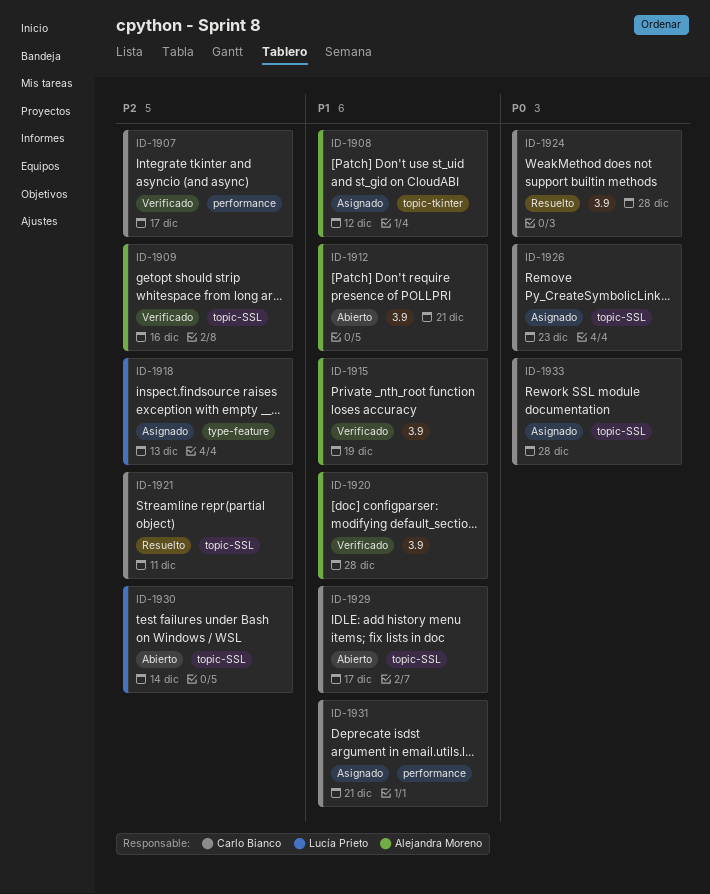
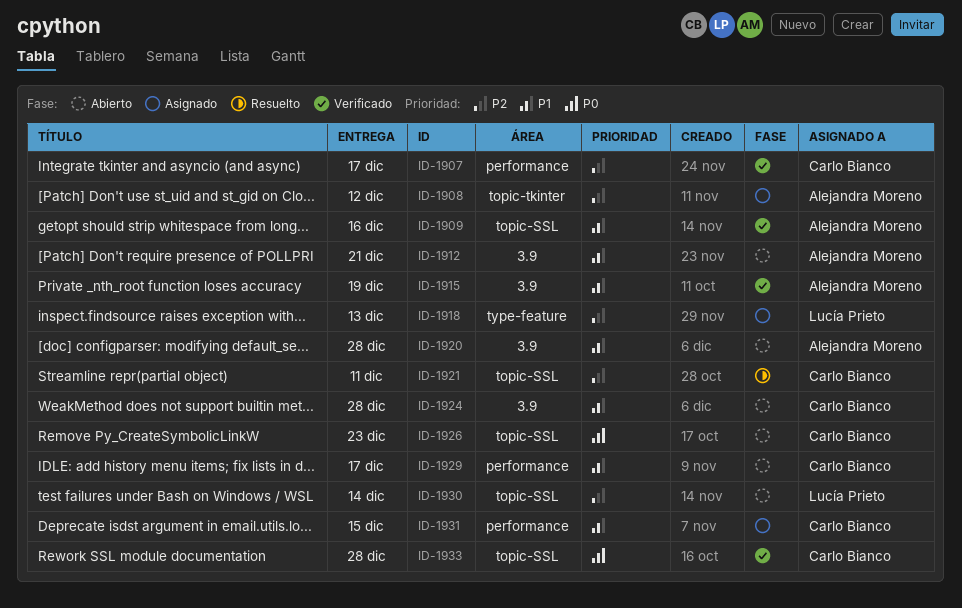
ID-1908, priority: P1 -> P2
ID-1909, priority: P2 -> P1
ID-1920, status: Verificado -> Abierto
ID-1924, status: Resuelto -> Abierto
ID-1924, priority: P0 -> P1
ID-1926, status: Asignado -> Abierto
ID-1929, label: topic-SSL -> performance
ID-1931, due: Dec 21 -> Dec 15
ID-1933, status: Asignado -> Verificado

